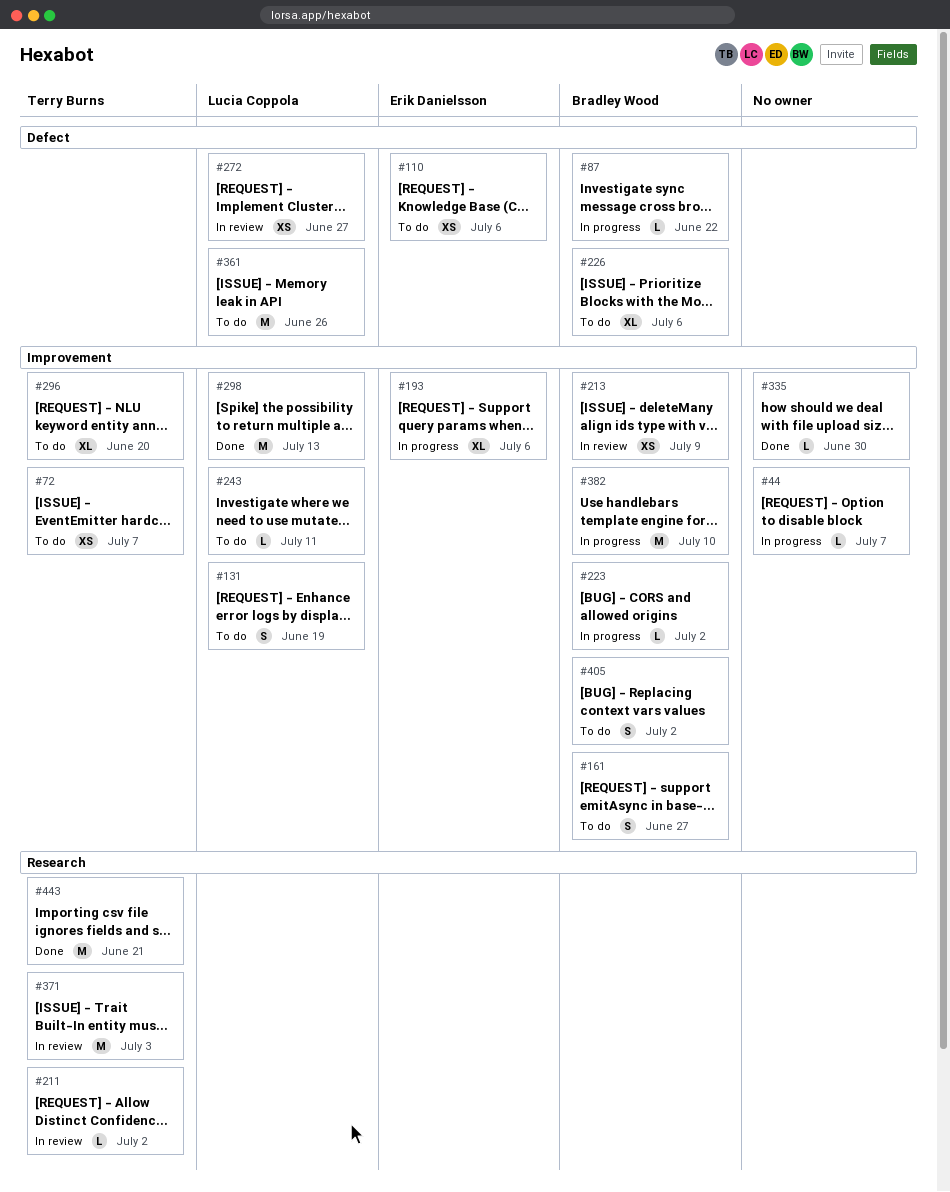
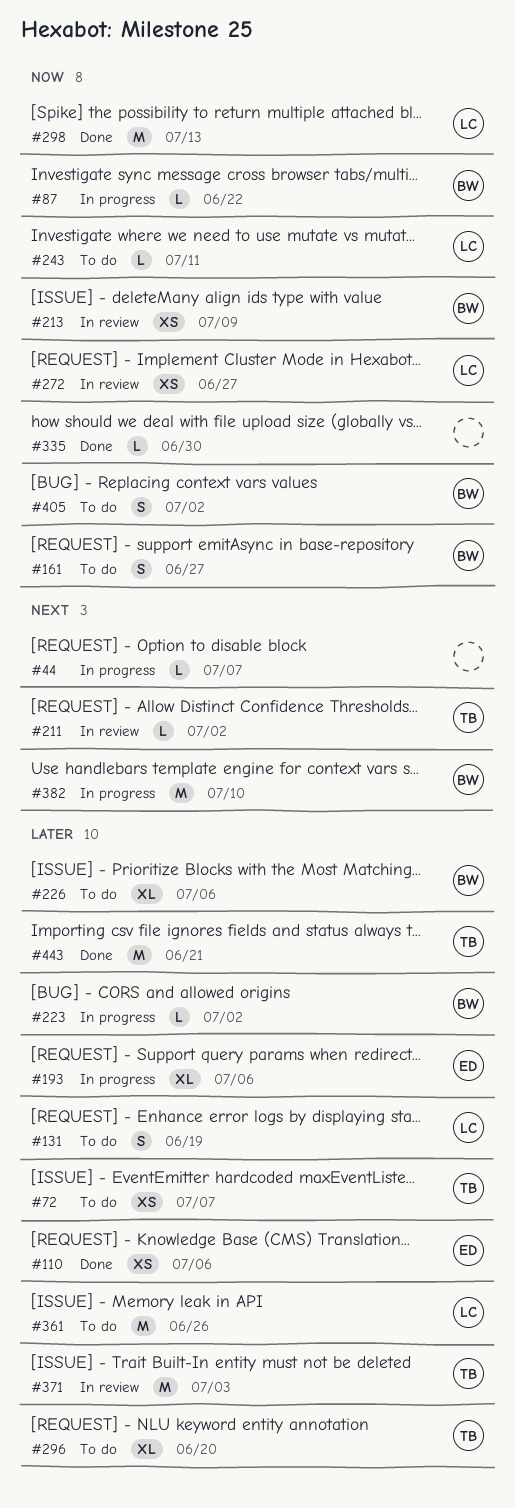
#110, status: To do -> Done

